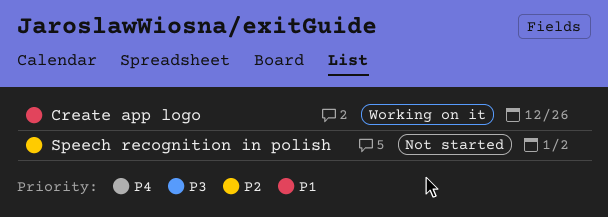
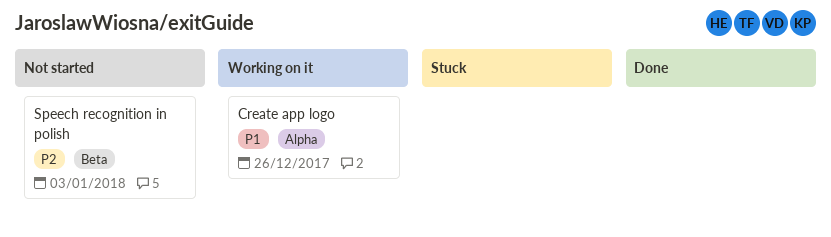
Speech recognition in polish, due: Jan 2 -> Jan 3

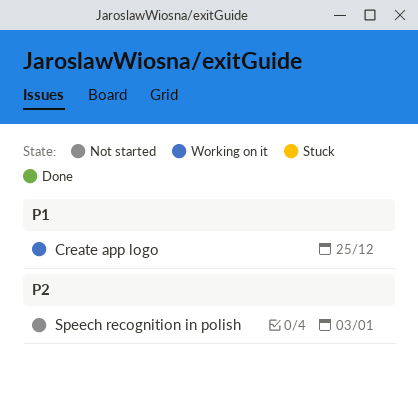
Create app logo, due: Dec 26 -> Dec 25

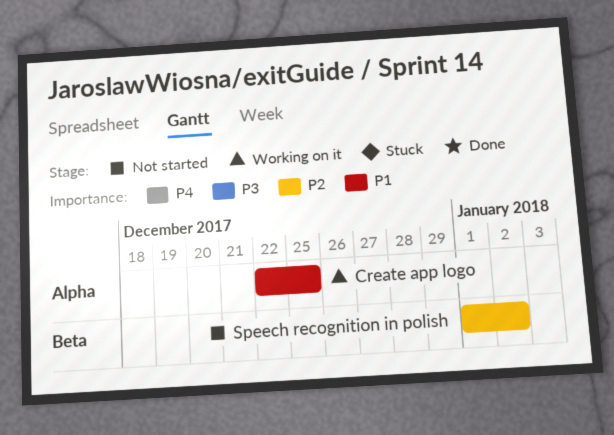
Speech recognition in polish, due: Jan 3 -> Jan 2

